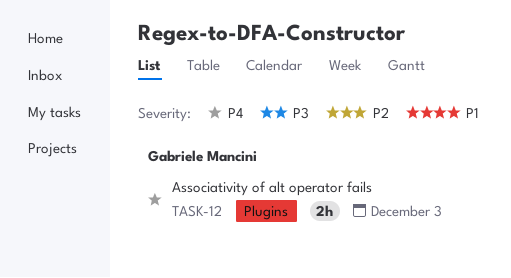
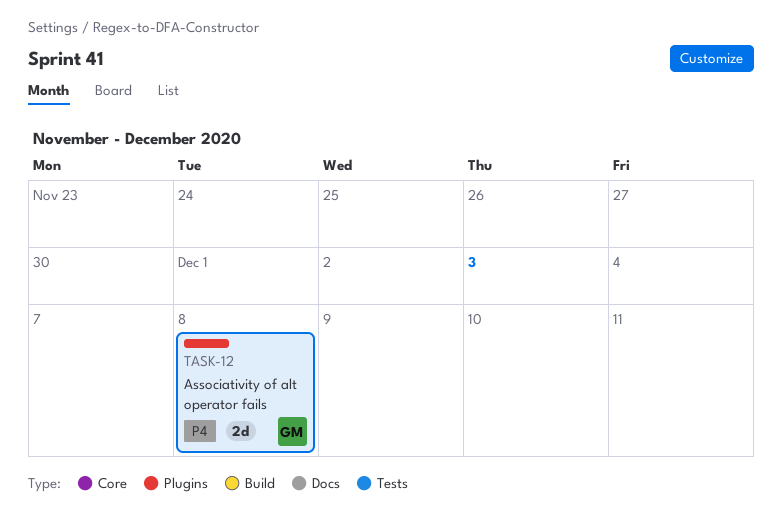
TASK-12, estimate: 2h -> 2d
TASK-12, due: Dec 3 -> Dec 8

